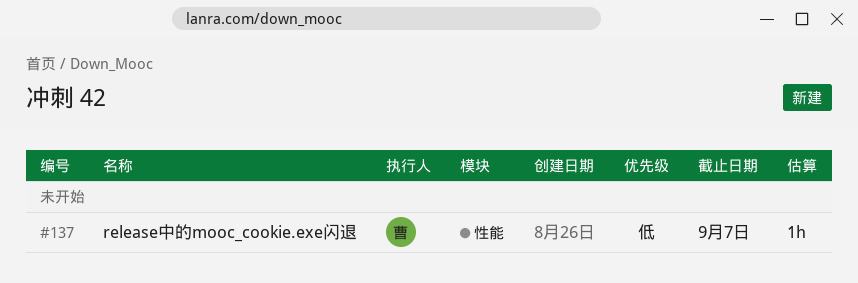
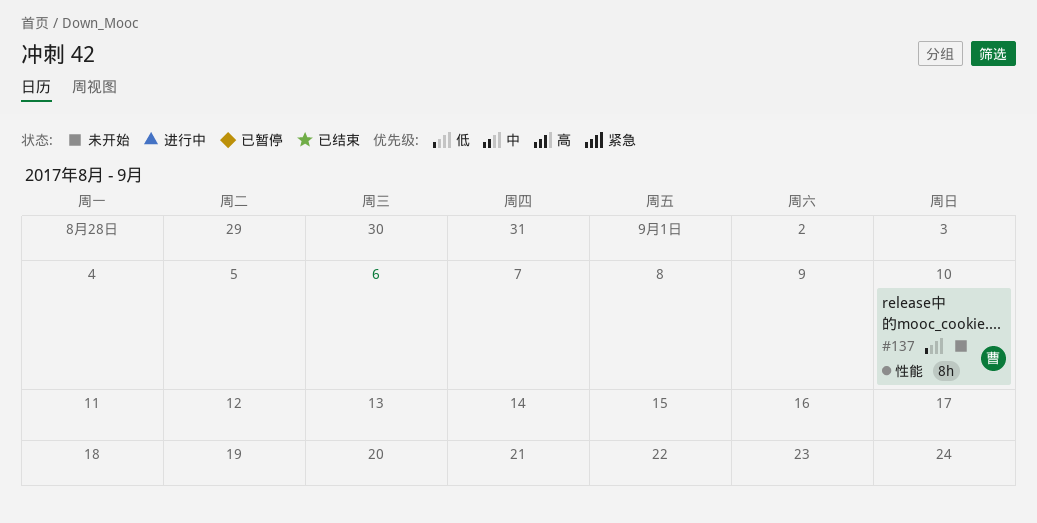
#137, estimate: 1h -> 8h
#137, due: Sep 7 -> Sep 10

